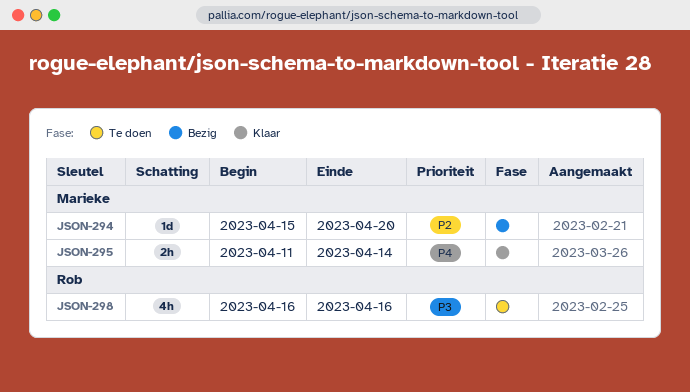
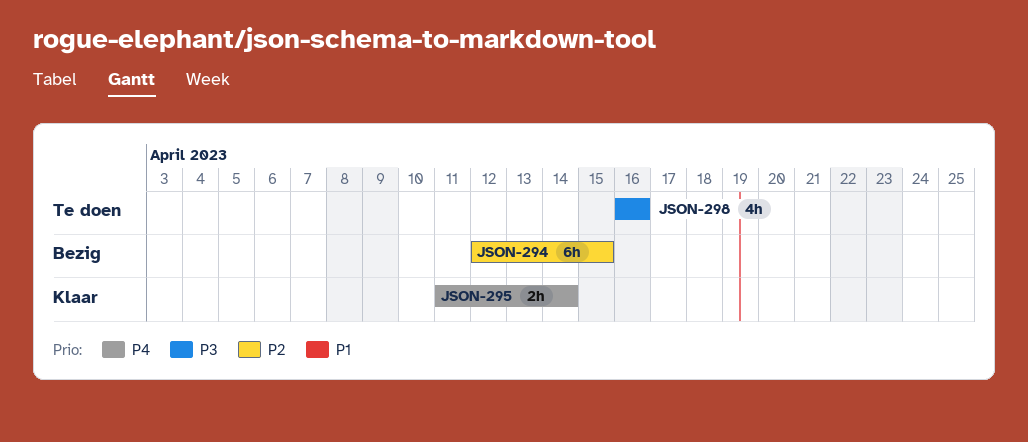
JSON-294, estimate: 1d -> 6h
JSON-294, start: Apr 15 -> Apr 12
JSON-294, due: Apr 20 -> Apr 15

